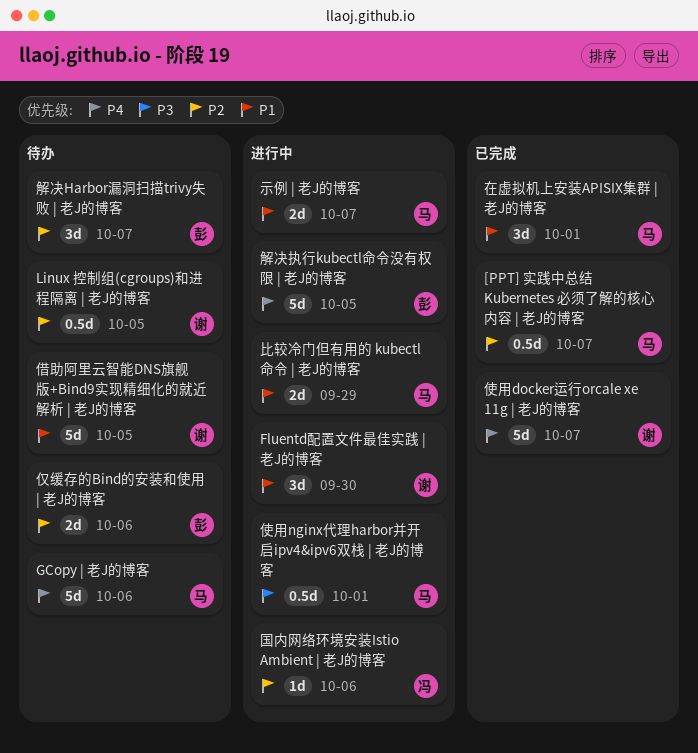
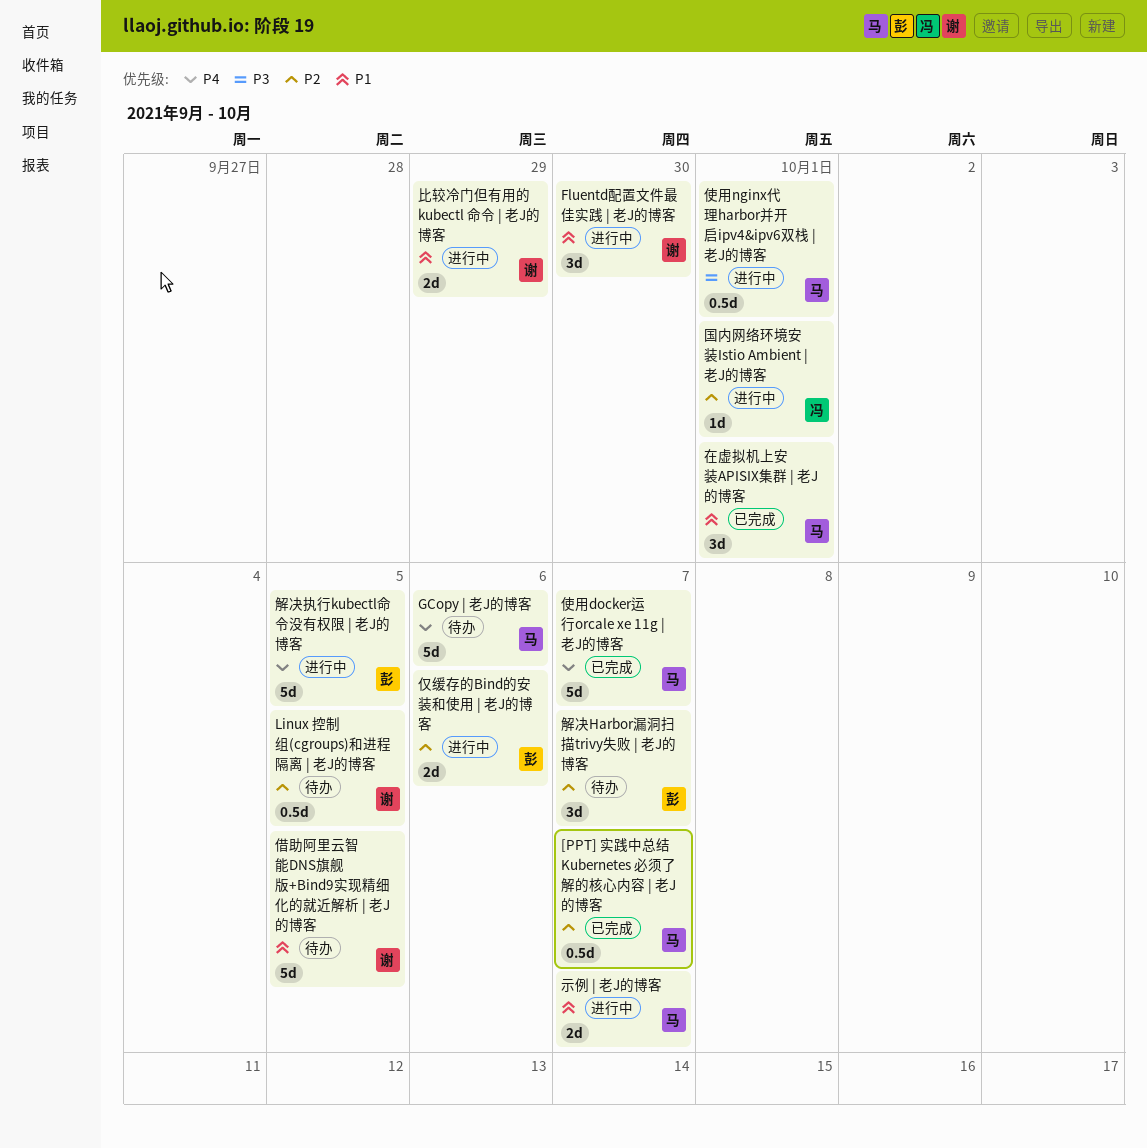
仅缓存的Bind的安装和使用 | 老J的博客, status: 待办 -> 进行中
使用docker运行orcale xe 11g | 老J的博客, owner: 谢 -> 马
国内网络环境安装Istio Ambient | 老J的博客, due: Oct 6 -> Oct 1
比较冷门但有用的 kubectl 命令 | 老J的博客, owner: 马 -> 谢

